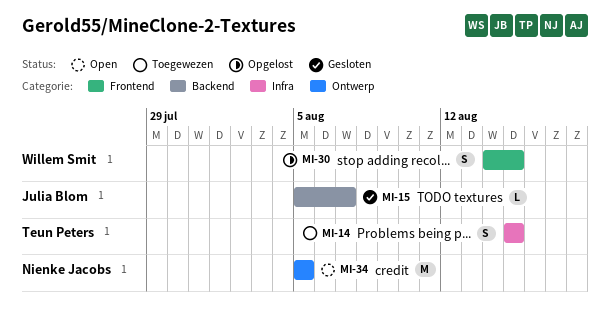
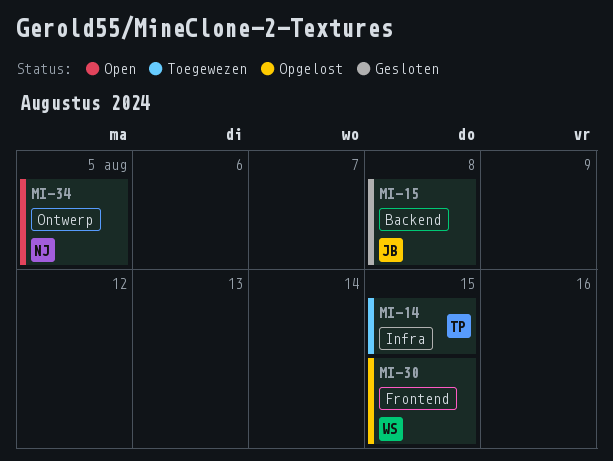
MI-15, due: Aug 7 -> Aug 8

